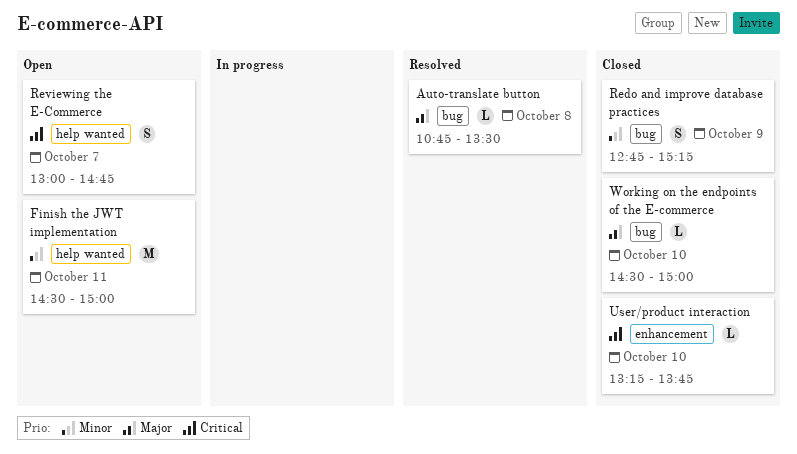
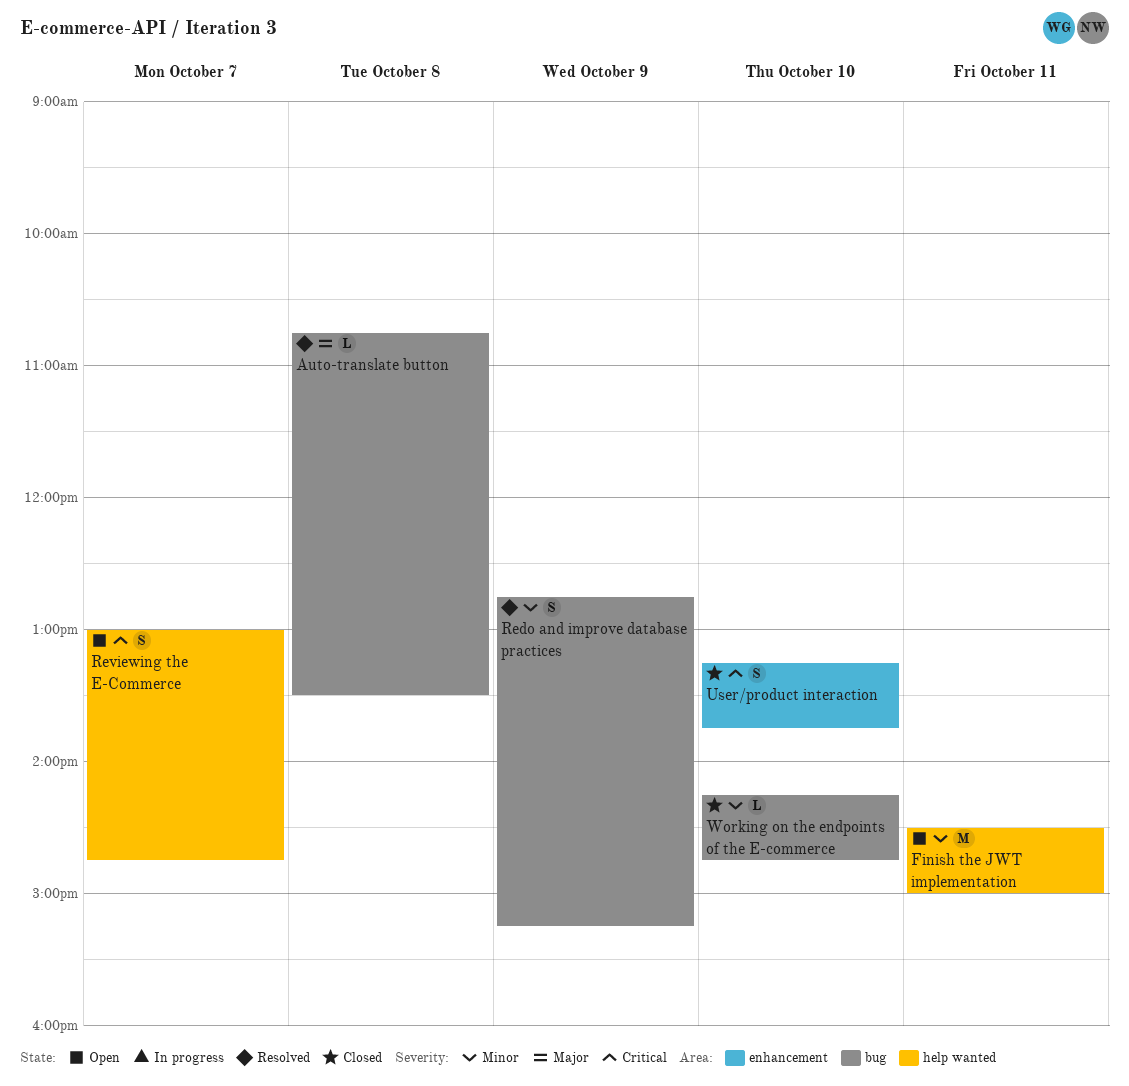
Redo and improve database practices, status: Closed -> Resolved
User/product interaction, estimate: L -> S
Working on the endpoints of the E-commerce, priority: Major -> Minor
Working on the endpoints of the E-commerce, begins: 14:30 -> 14:15
Working on the endpoints of the E-commerce, ends: 15:00 -> 14:45

